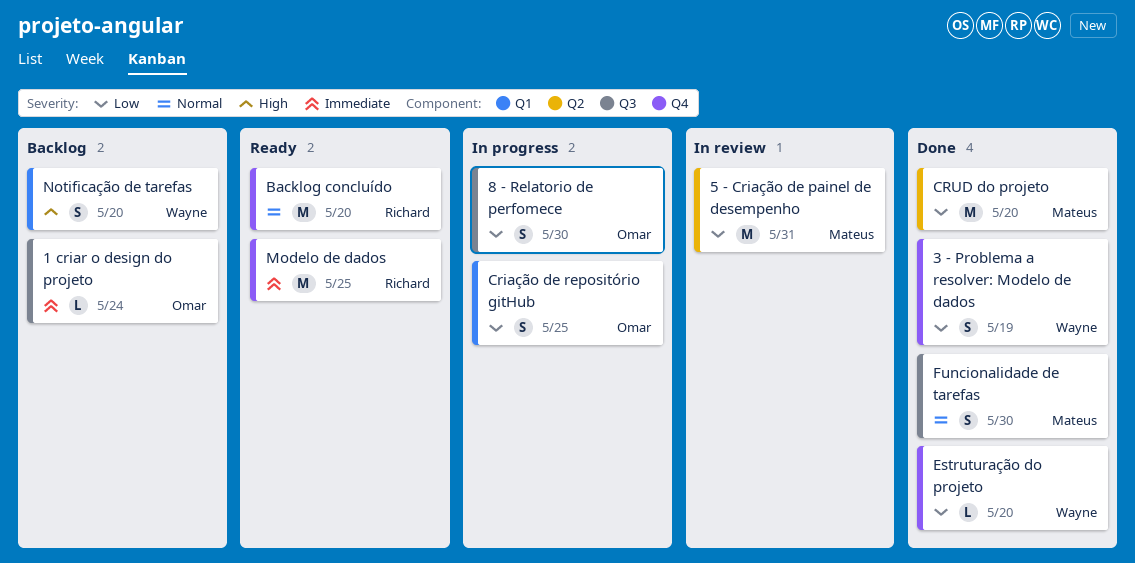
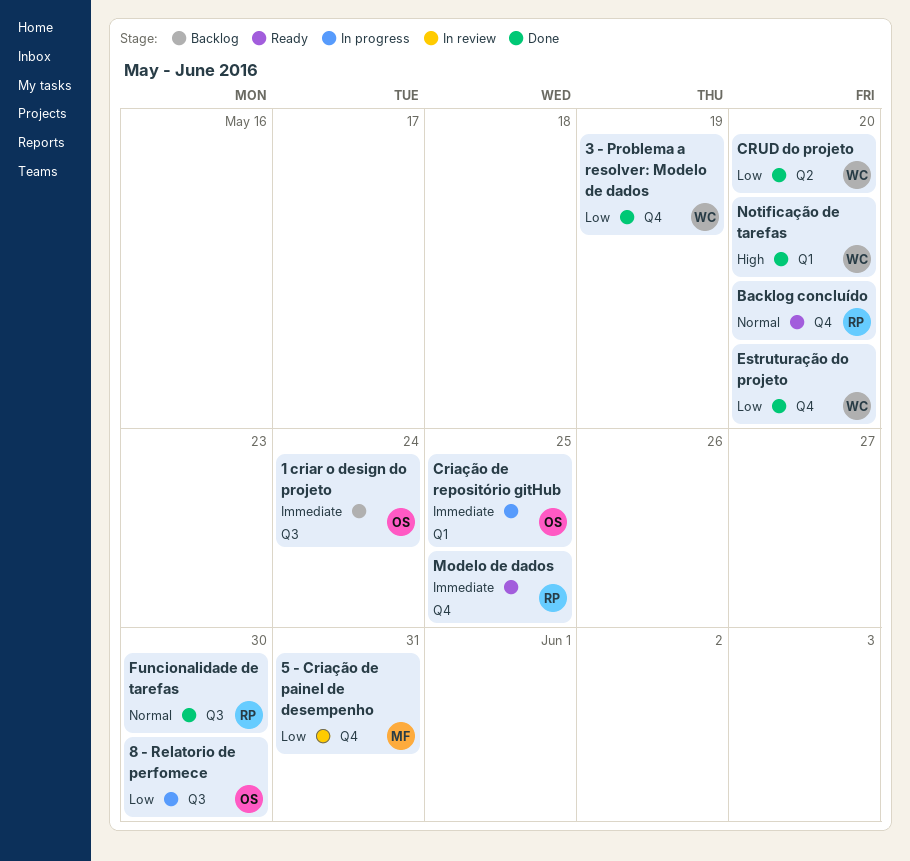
5 - Criação de painel de desempenho, label: Q2 -> Q4
Criação de repositório gitHub, priority: Low -> Immediate
CRUD do projeto, owner: Mateus -> Wayne
Funcionalidade de tarefas, owner: Mateus -> Richard
Notificação de tarefas, status: Backlog -> Done

